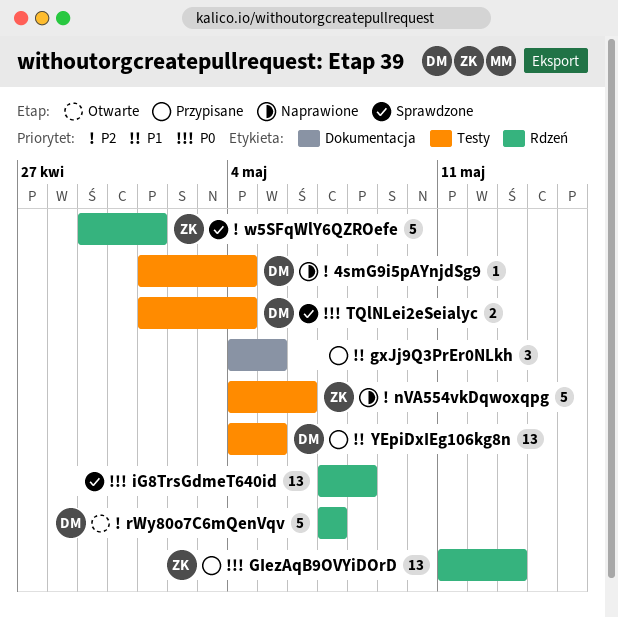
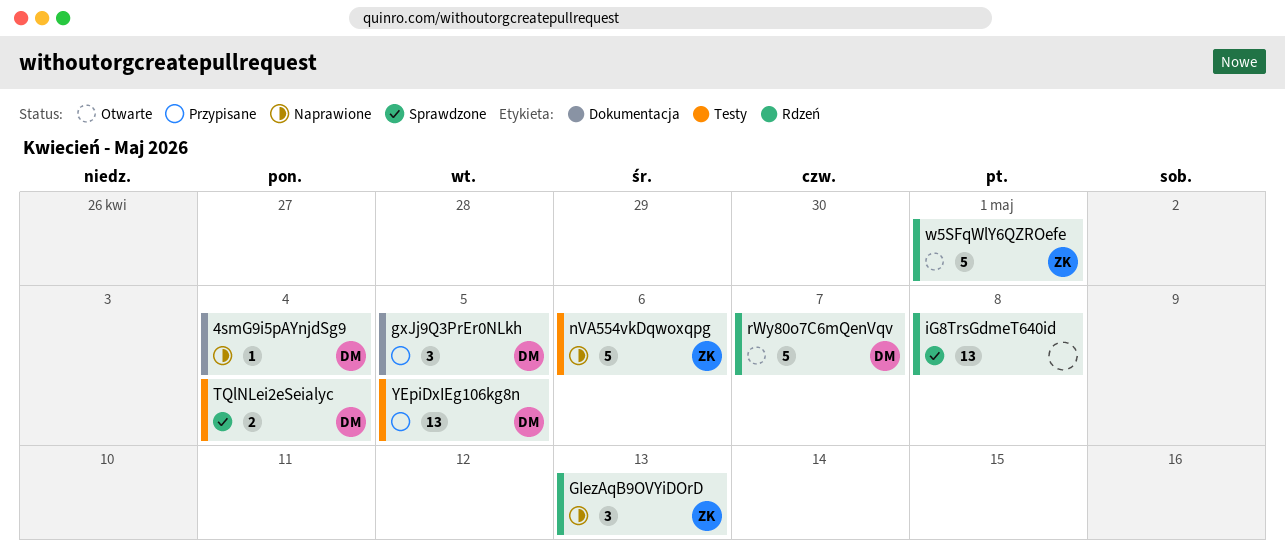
4smG9i5pAYnjdSg9, label: Testy -> Dokumentacja
GIezAqB9OVYiDOrD, status: Przypisane -> Naprawione
GIezAqB9OVYiDOrD, estimate: 13 -> 3
gxJj9Q3PrEr0NLkh, owner: none -> DM
w5SFqWlY6QZROefe, status: Sprawdzone -> Otwarte

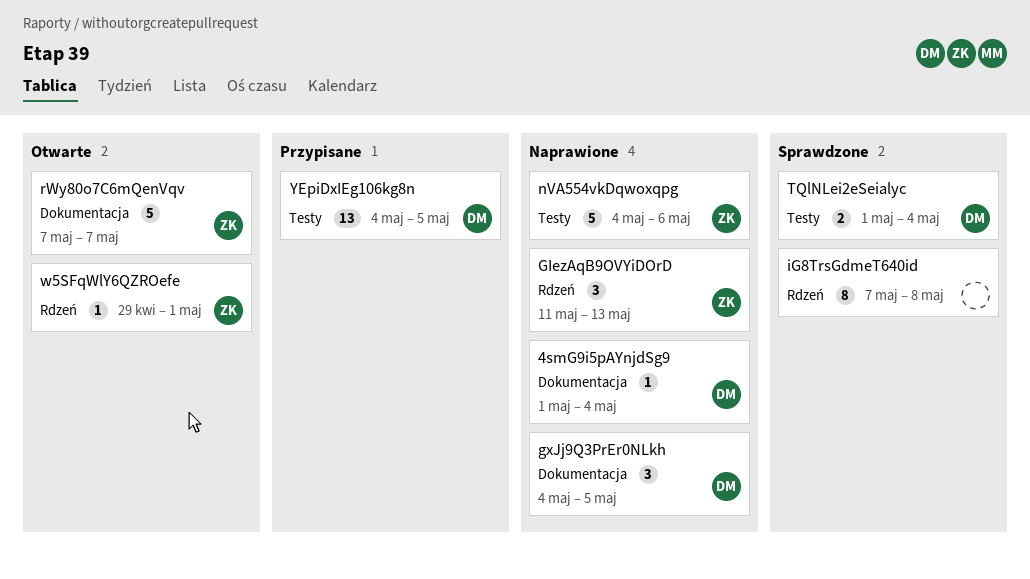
gxJj9Q3PrEr0NLkh, status: Przypisane -> Naprawione
iG8TrsGdmeT640id, estimate: 13 -> 8
rWy80o7C6mQenVqv, owner: DM -> ZK
rWy80o7C6mQenVqv, label: Rdzeń -> Dokumentacja
w5SFqWlY6QZROefe, estimate: 5 -> 1

